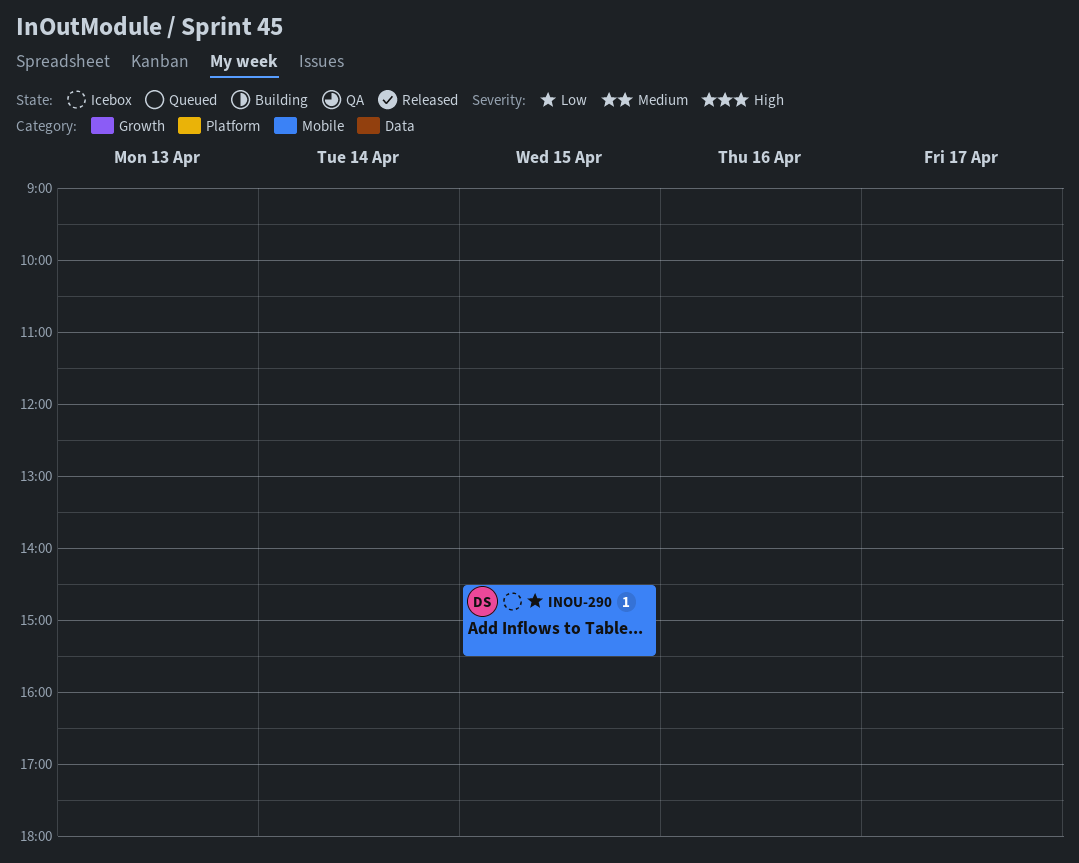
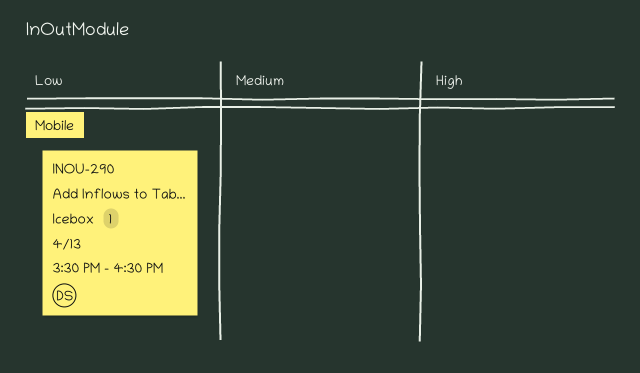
INOU-290, day: Apr 15 -> Apr 13
INOU-290, begins: 14:30 -> 15:30
INOU-290, ends: 15:30 -> 16:30

